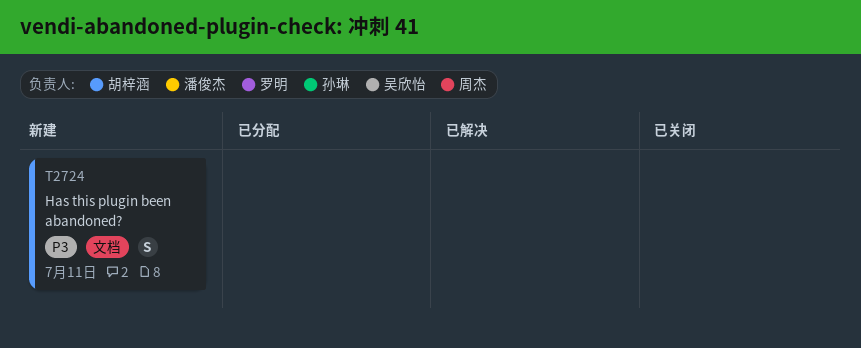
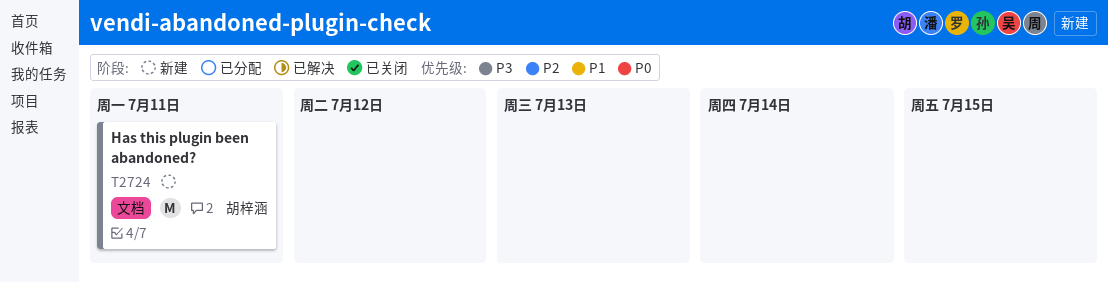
T2724, estimate: S -> M

